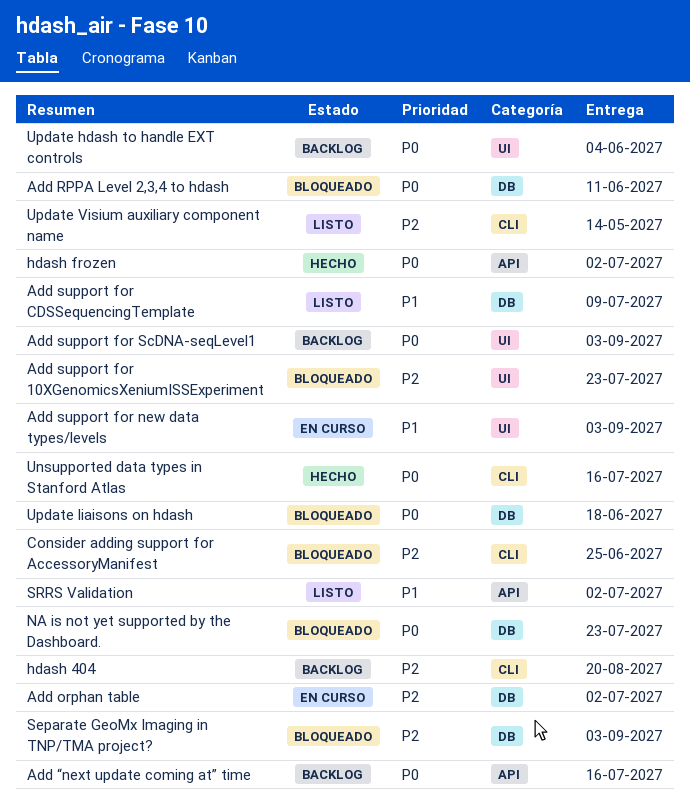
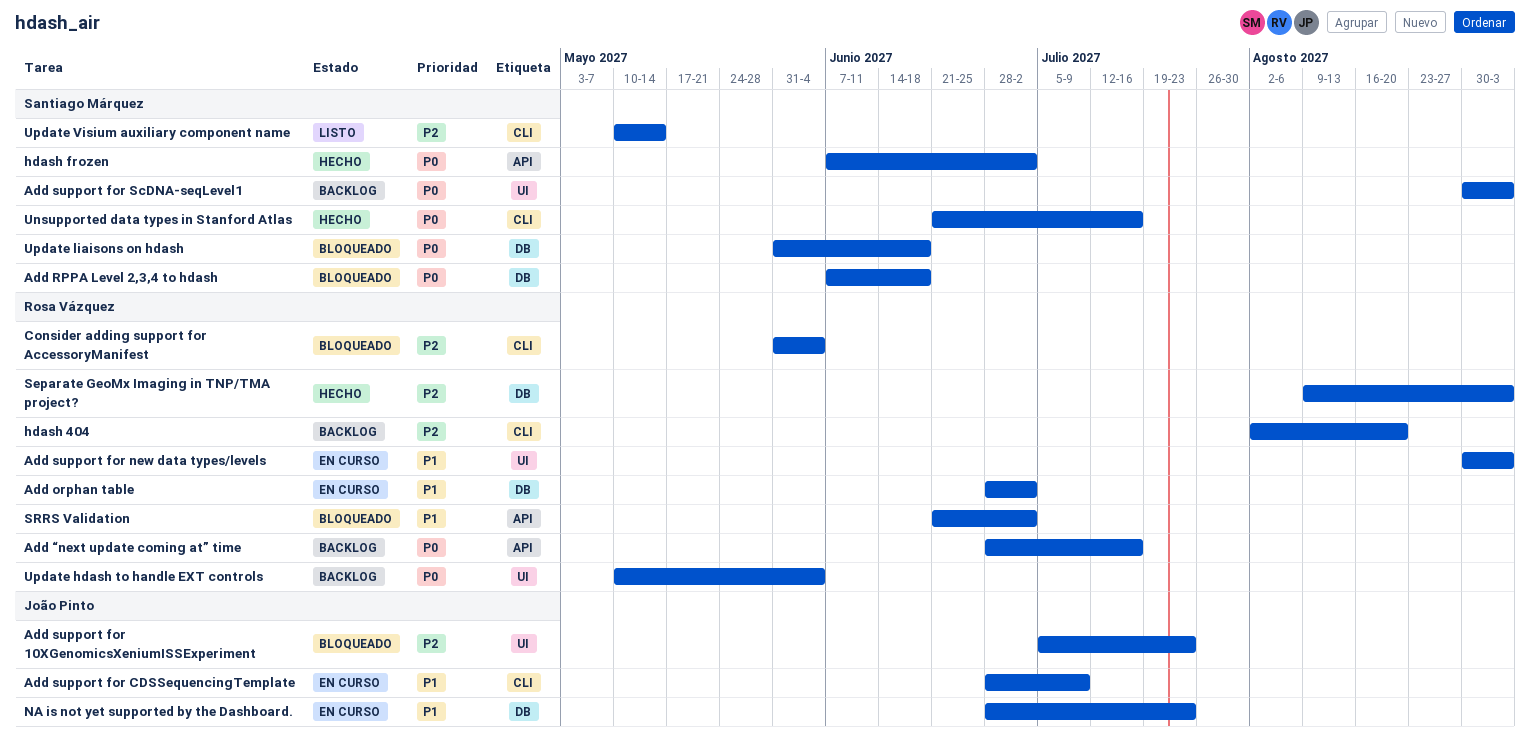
Add orphan table, priority: P2 -> P1
Add RPPA Level 2,3,4 to hdash, due: Jun 11 -> Jun 18
Add support for CDSSequencingTemplate, status: Listo -> En curso
Add support for CDSSequencingTemplate, label: DB -> CLI
Consider adding support for AccessoryManifest, due: Jun 25 -> Jun 4
NA is not yet supported by the Dashboard., status: Bloqueado -> En curso
NA is not yet supported by the Dashboard., priority: P0 -> P1
Separate GeoMx Imaging in TNP/TMA project?, status: Bloqueado -> Hecho
SRRS Validation, status: Listo -> Bloqueado

